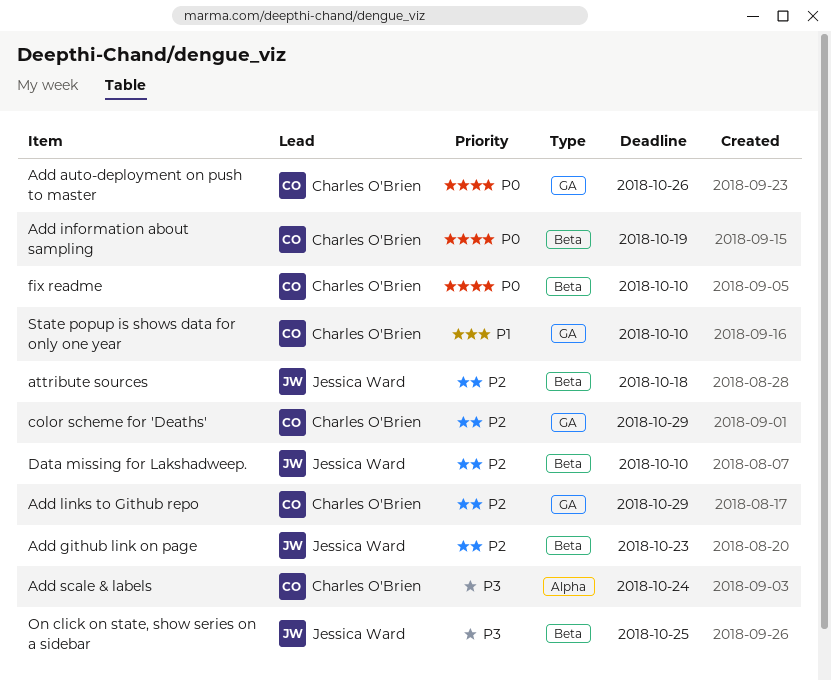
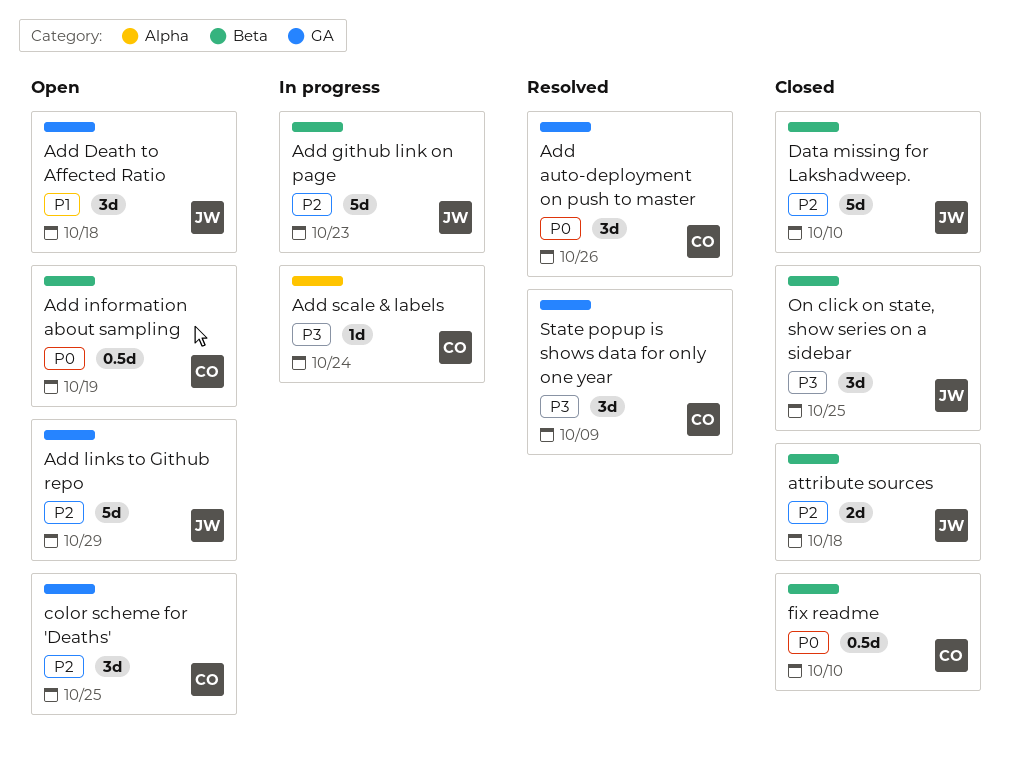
Add Death to Affected Ratio: none -> present
Add links to Github repo, owner: Charles O'Brien -> Jessica Ward
color scheme for 'Deaths', due: Oct 29 -> Oct 25
State popup is shows data for only one year, priority: P1 -> P3
State popup is shows data for only one year, due: Oct 10 -> Oct 9

